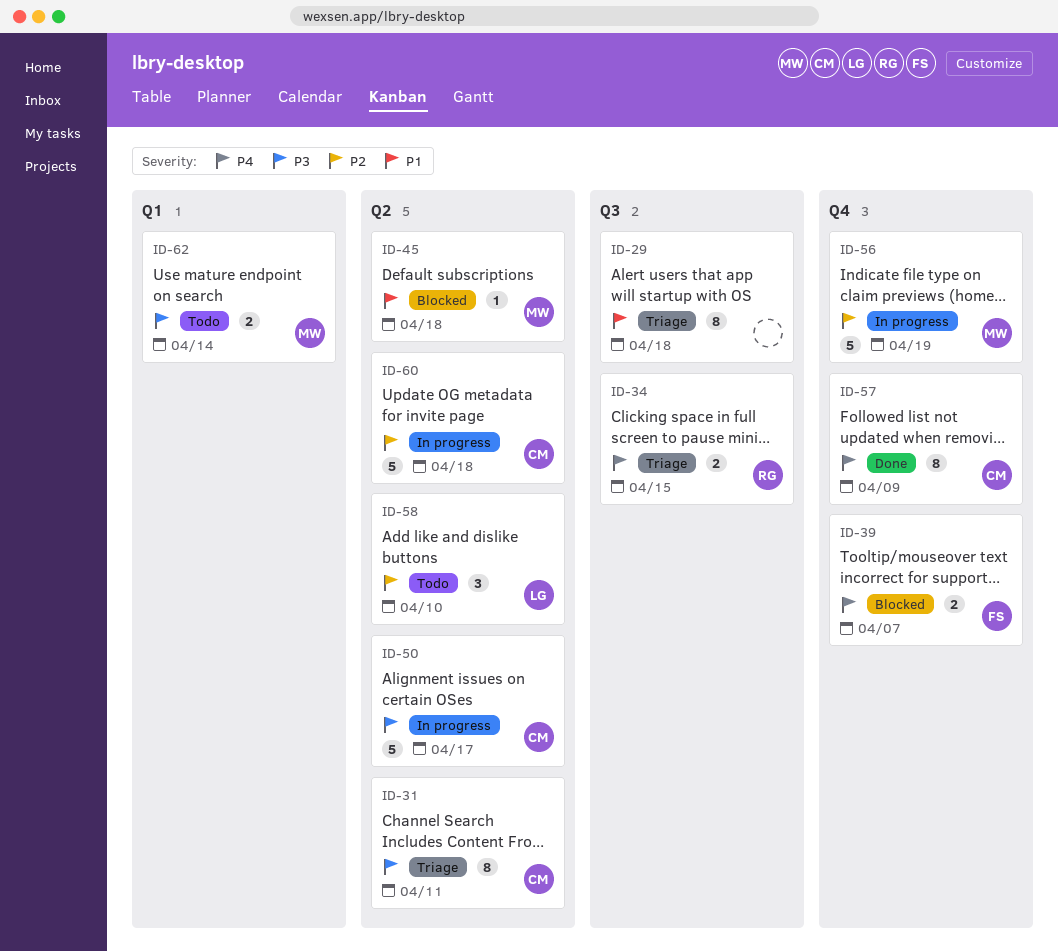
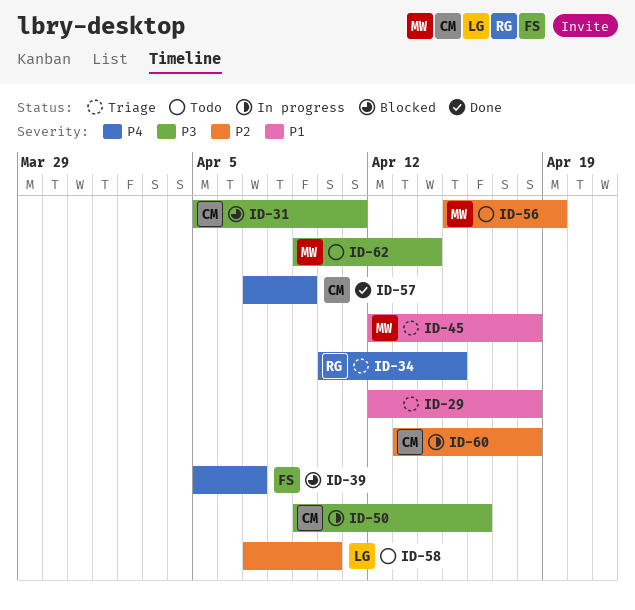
ID-31, status: Triage -> Blocked
ID-45, status: Blocked -> Triage
ID-50, due: Apr 17 -> Apr 16
ID-56, status: In progress -> Todo

